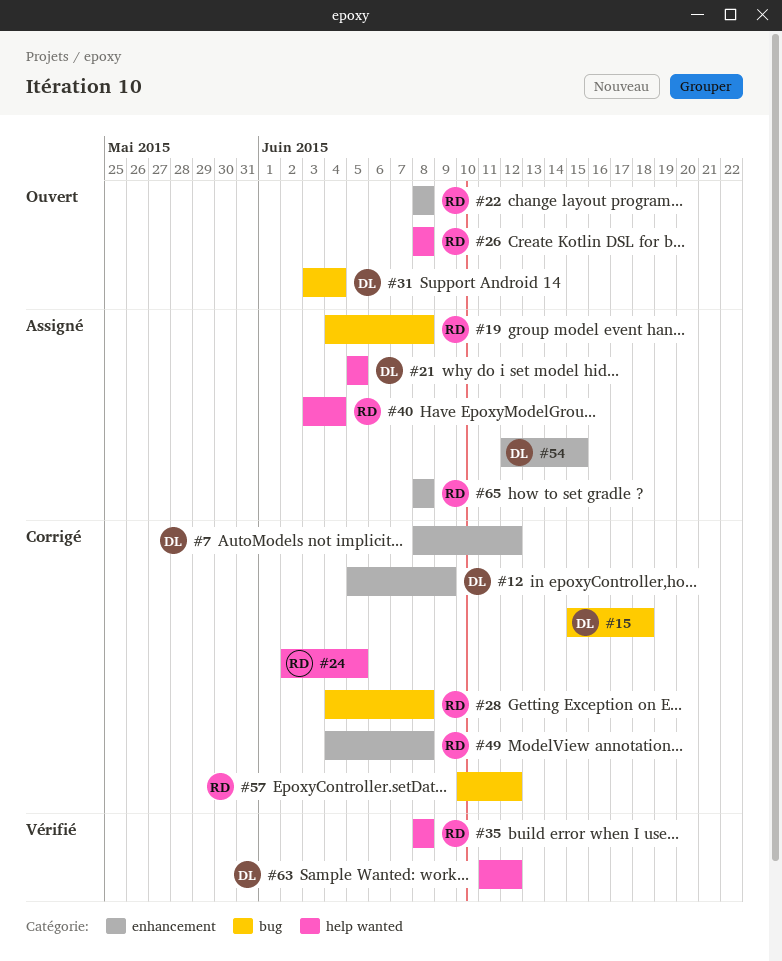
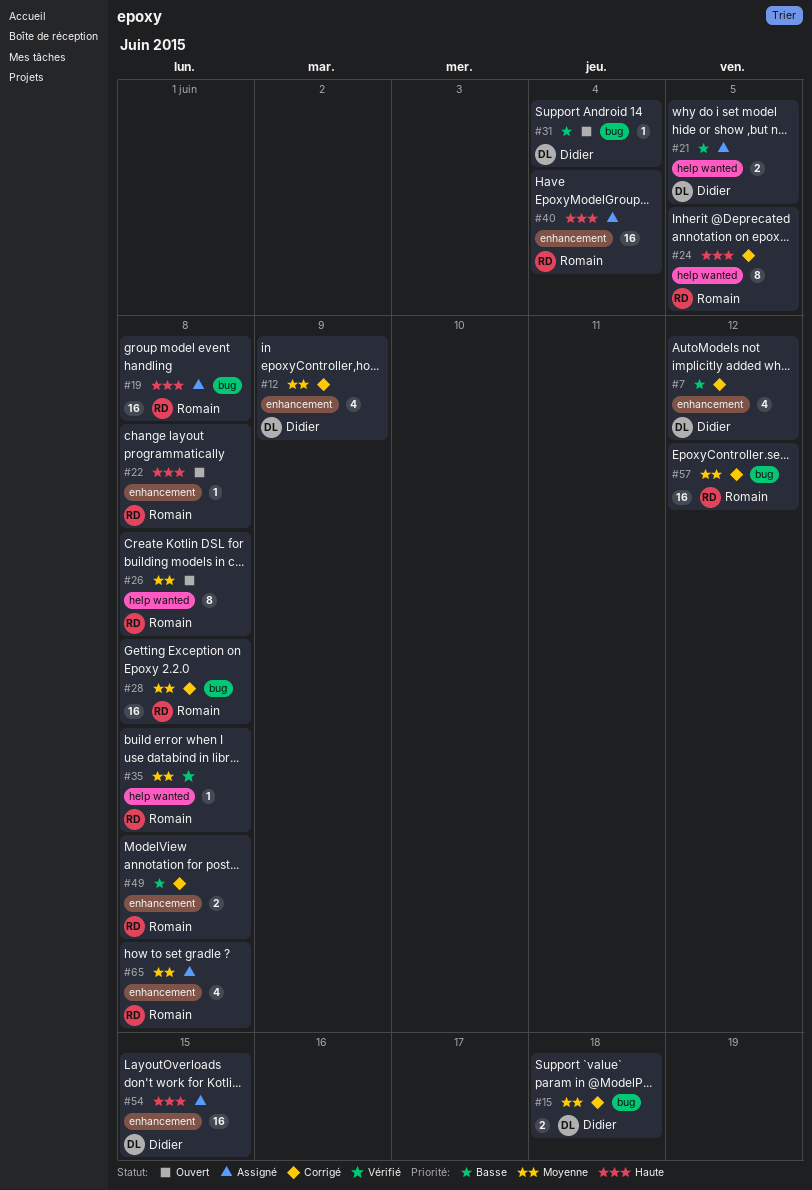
#40, label: help wanted -> enhancement
#63: present -> none

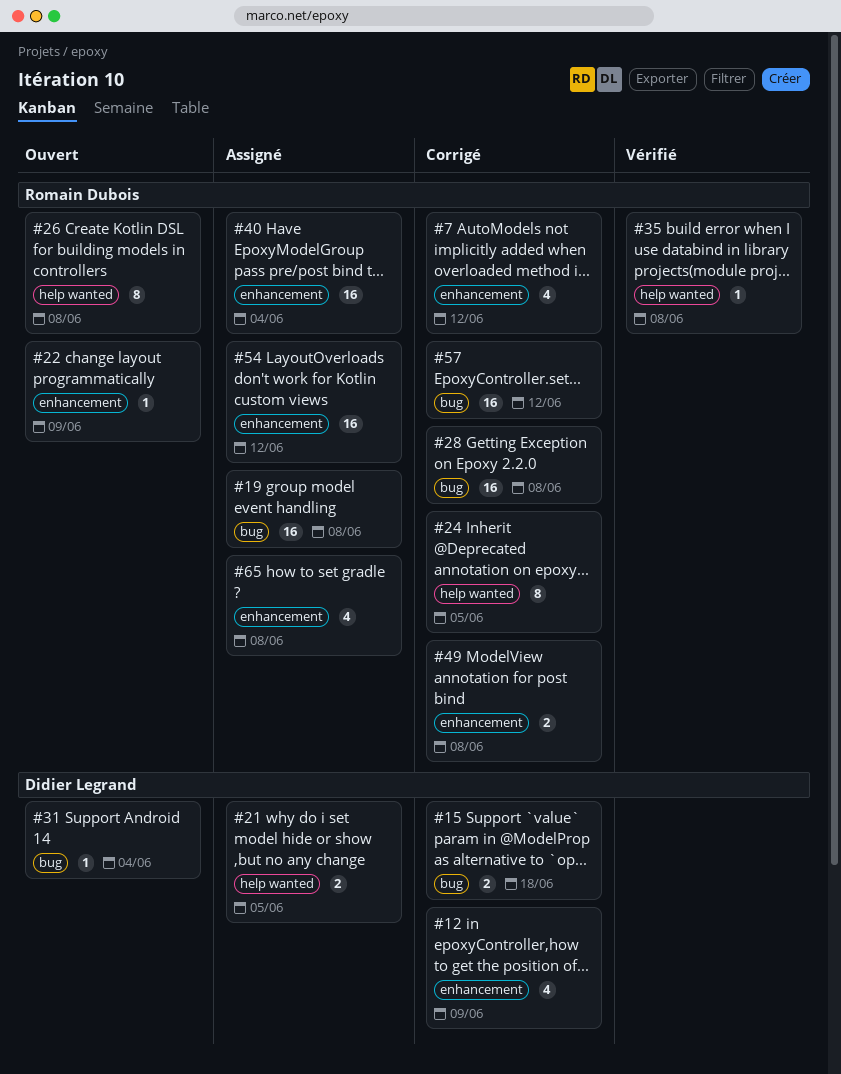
#7, owner: Didier Legrand -> Romain Dubois
#22, due: Jun 8 -> Jun 9
#54, owner: Didier Legrand -> Romain Dubois
#54, due: Jun 15 -> Jun 12

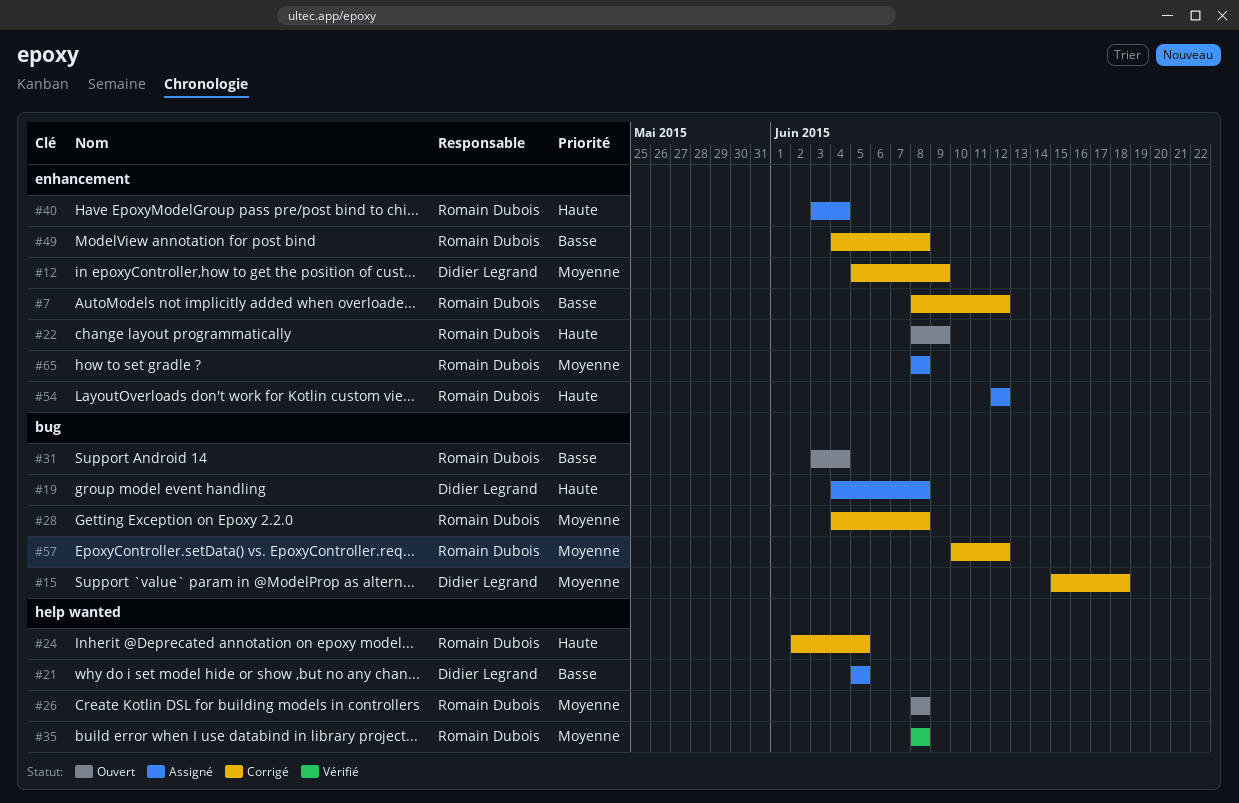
#19, owner: Romain Dubois -> Didier Legrand
#31, owner: Didier Legrand -> Romain Dubois

